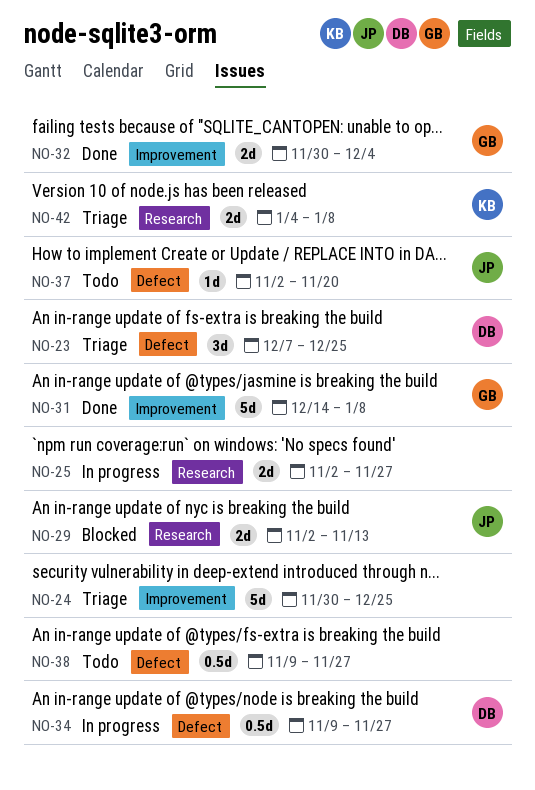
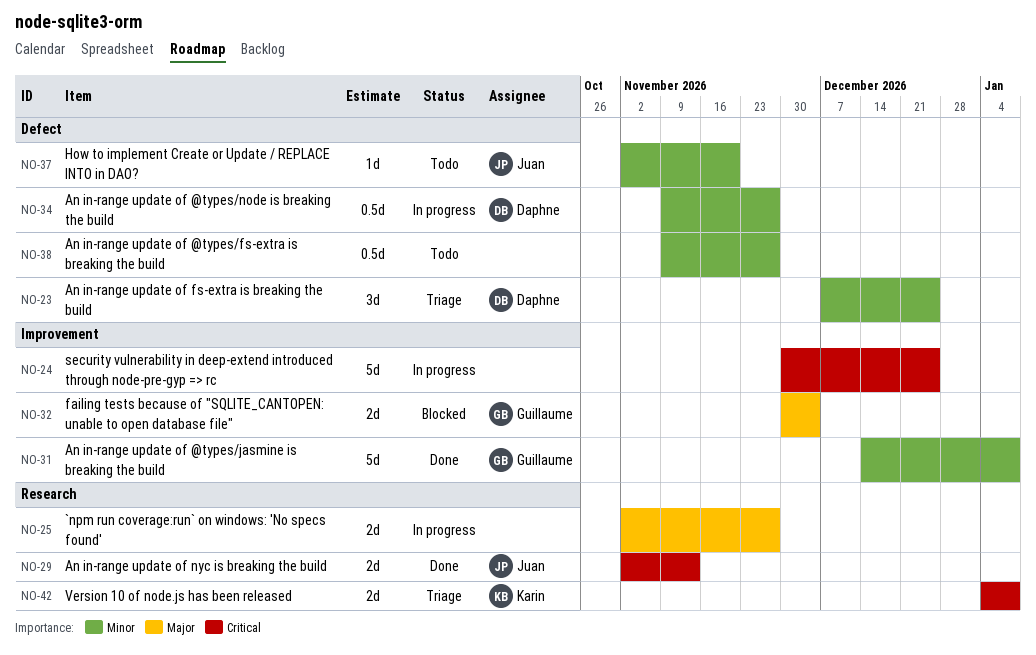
NO-24, status: Triage -> In progress
NO-29, status: Blocked -> Done
NO-32, status: Done -> Blocked

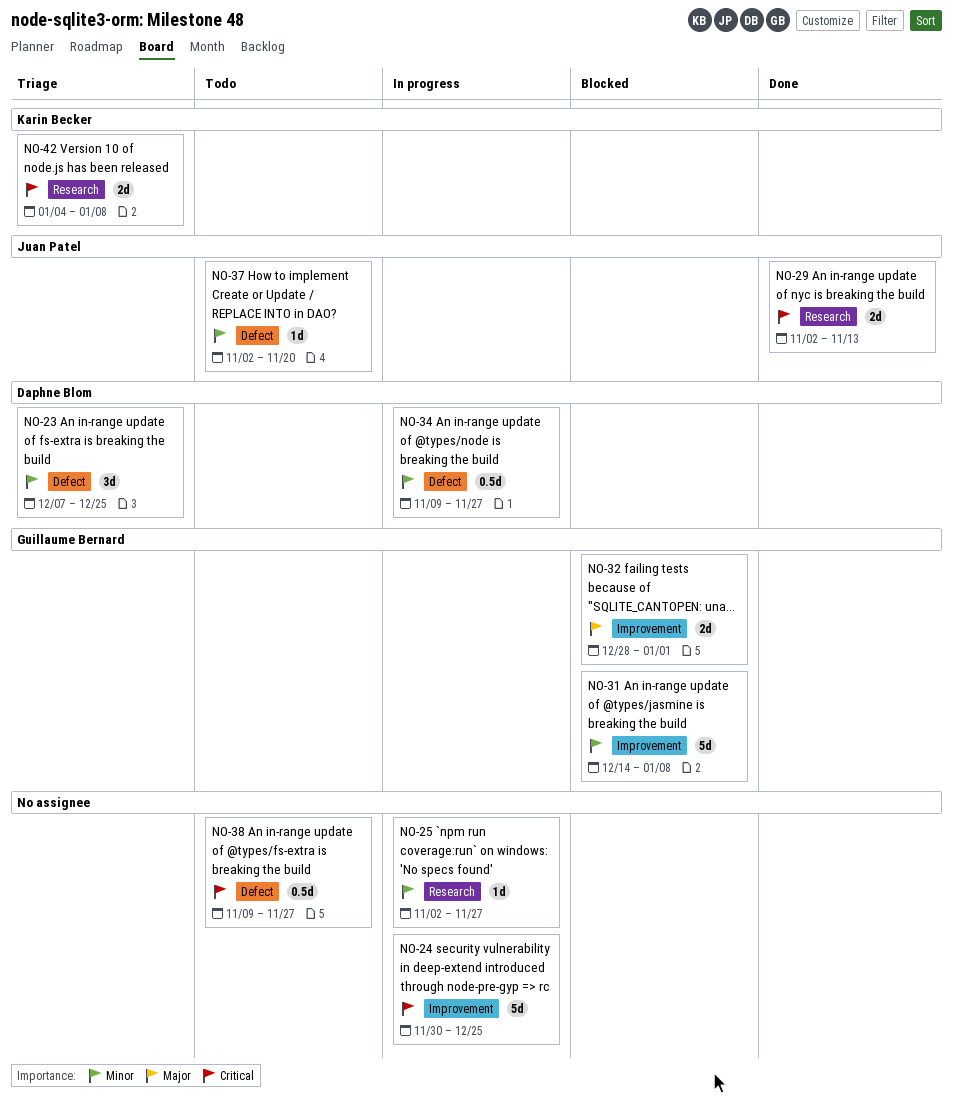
NO-25, priority: Major -> Minor
NO-25, estimate: 2d -> 1d
NO-31, status: Done -> Blocked
NO-32, start: Nov 30 -> Dec 28
NO-32, due: Dec 4 -> Jan 1
NO-38, priority: Minor -> Critical

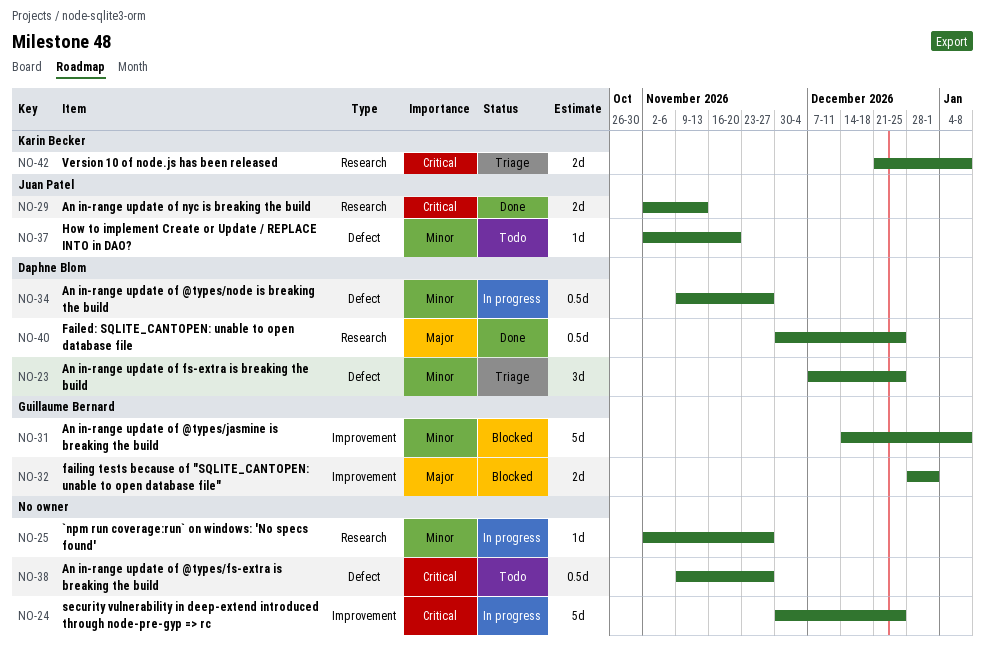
NO-40: none -> present
NO-42, start: Jan 4 -> Dec 21

